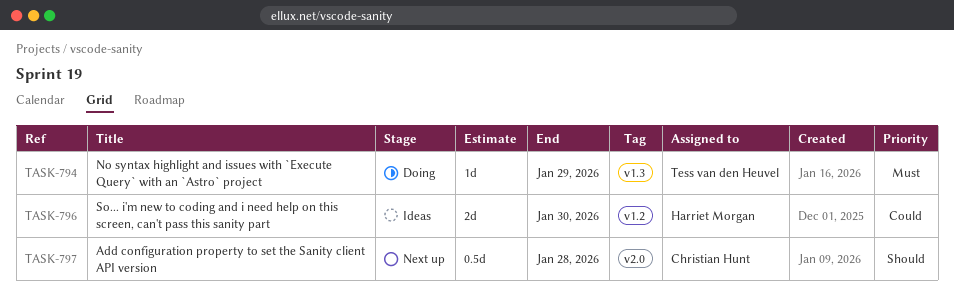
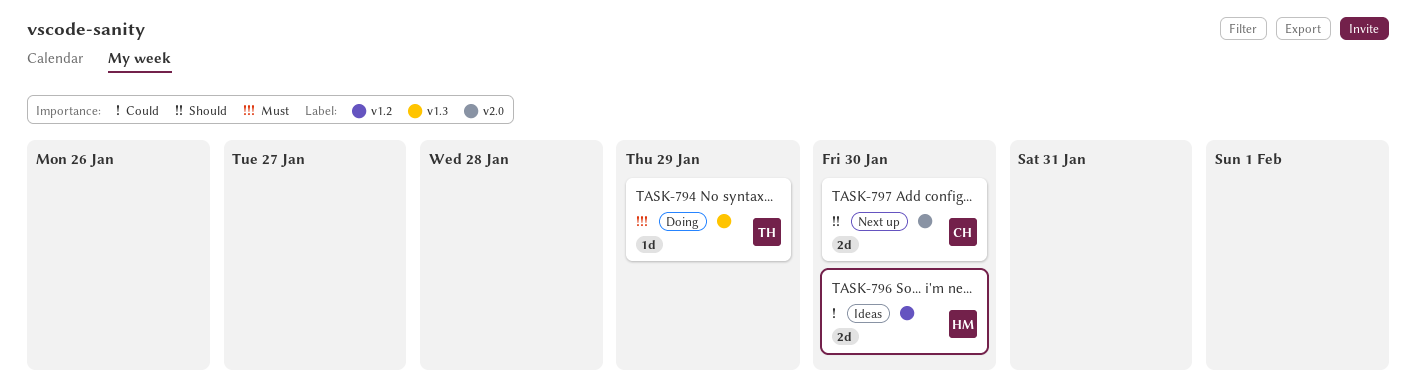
TASK-797, estimate: 0.5d -> 2d
TASK-797, due: Jan 28 -> Jan 30

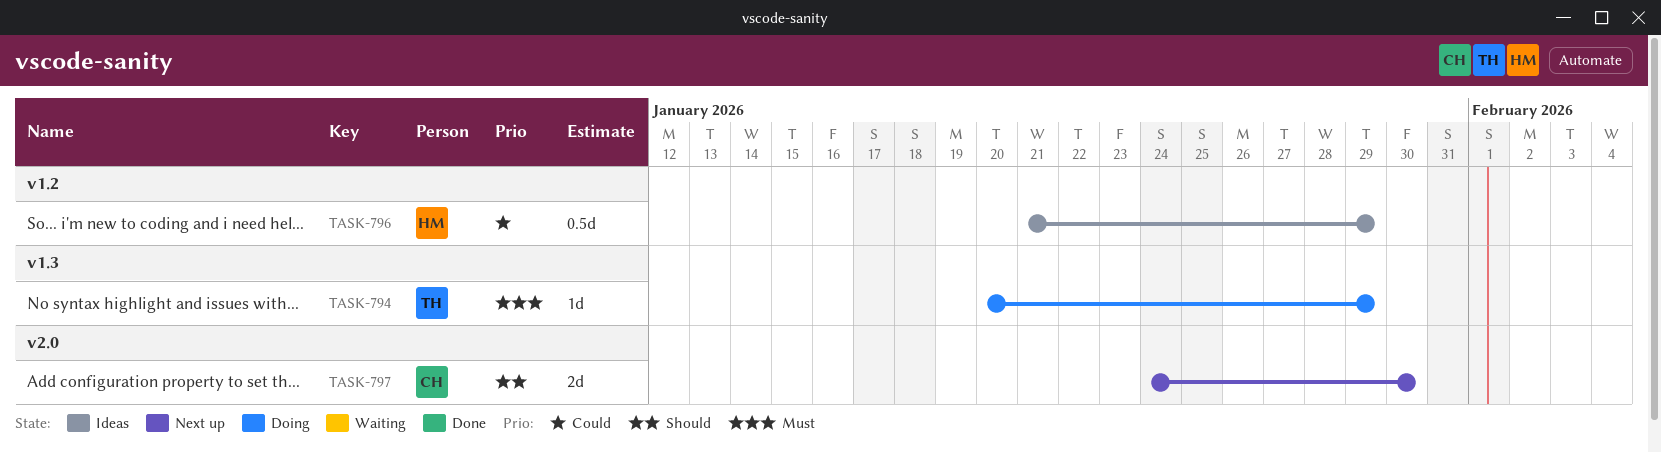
TASK-796, estimate: 2d -> 0.5d
TASK-796, due: Jan 30 -> Jan 29

